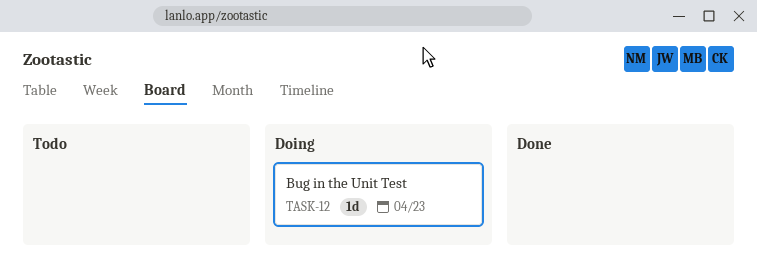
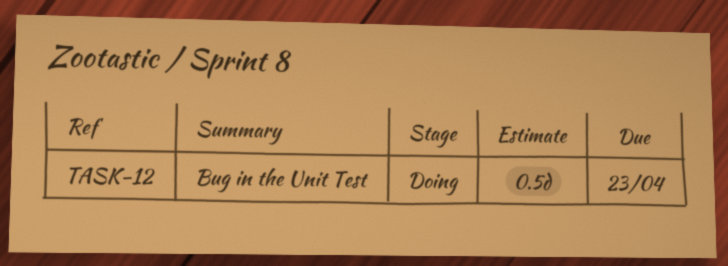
TASK-12, estimate: 1d -> 0.5d

